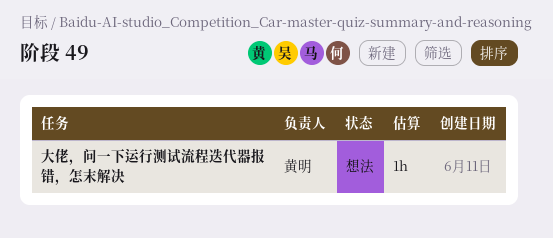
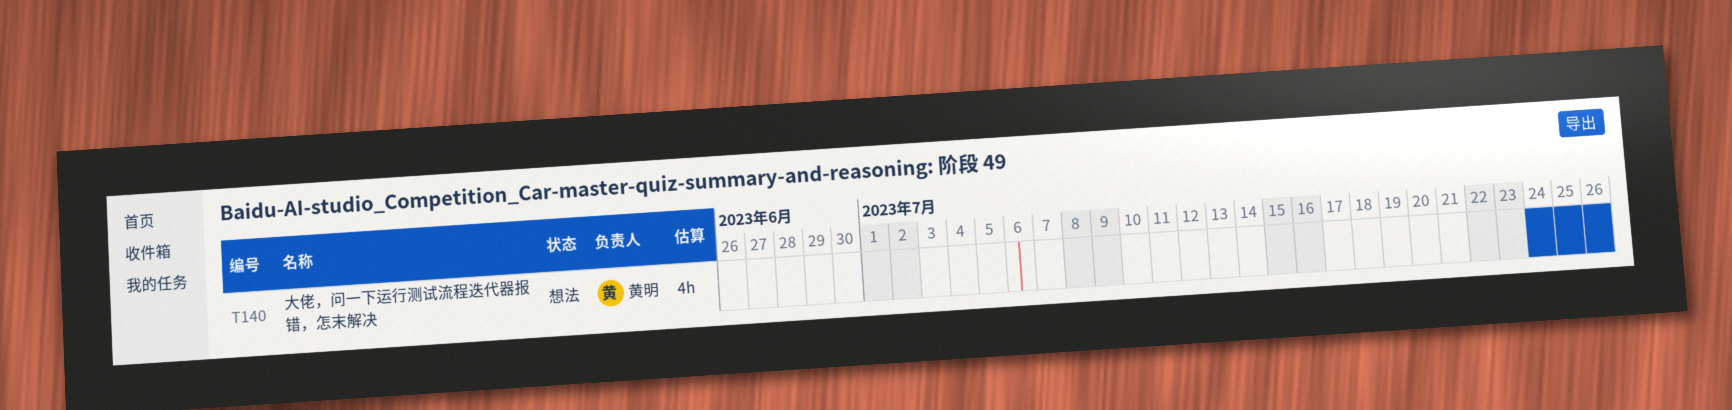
大佬，问一下运行测试流程迭代器报错，怎末解决, estimate: 1h -> 4h

